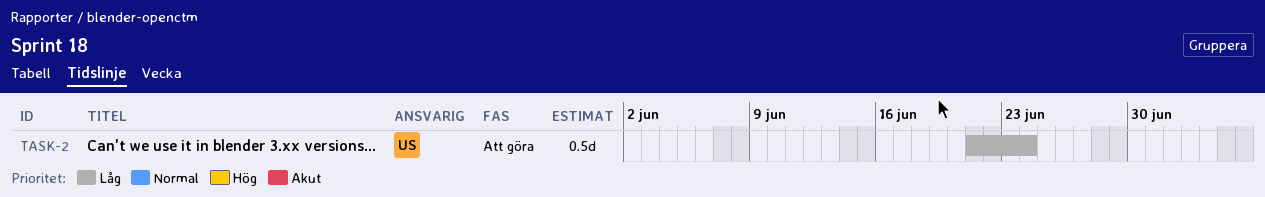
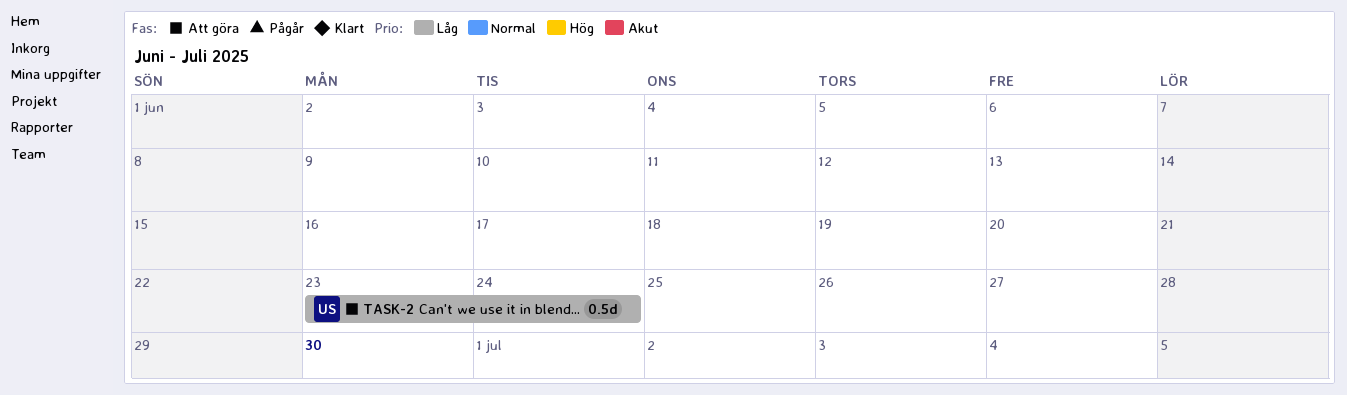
TASK-2, start: Jun 21 -> Jun 23

